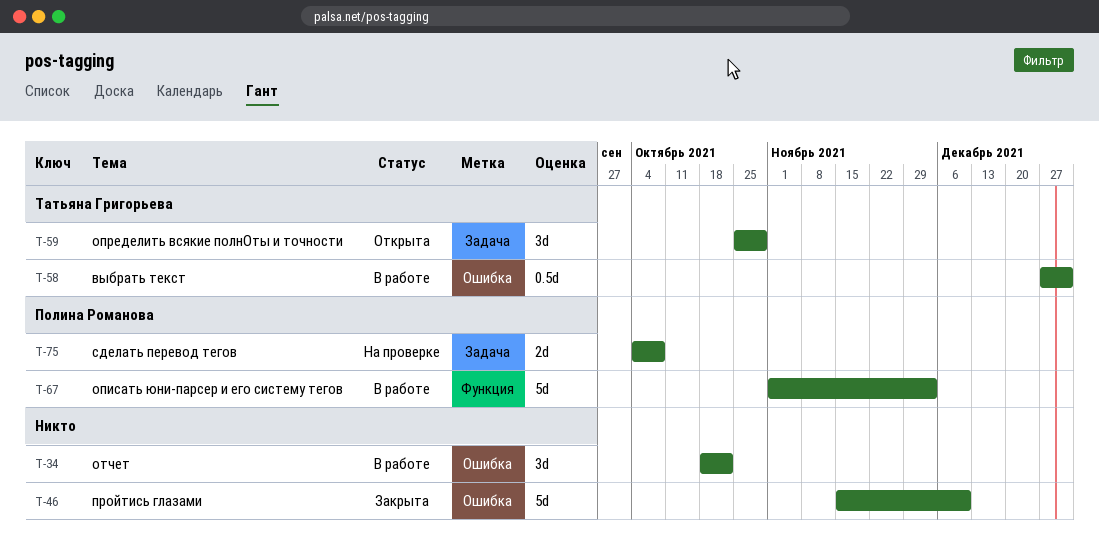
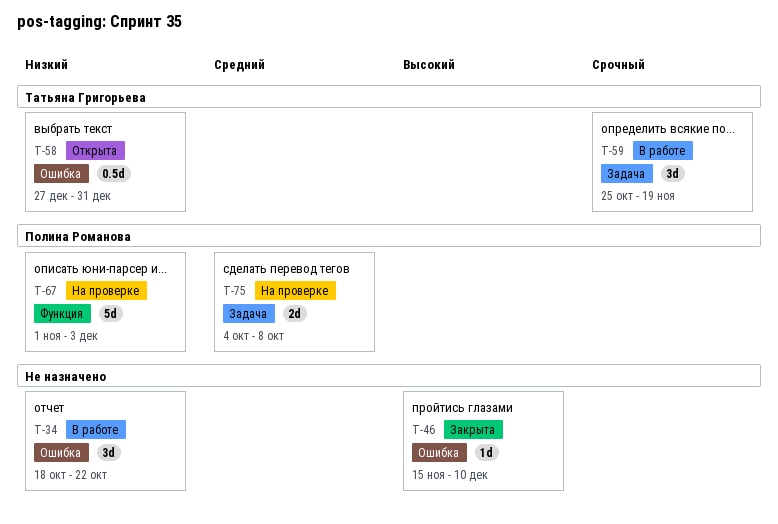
T-46, estimate: 5d -> 1d
T-58, status: В работе -> Открыта
T-59, status: Открыта -> В работе
T-59, due: Oct 29 -> Nov 19
T-67, status: В работе -> На проверке

